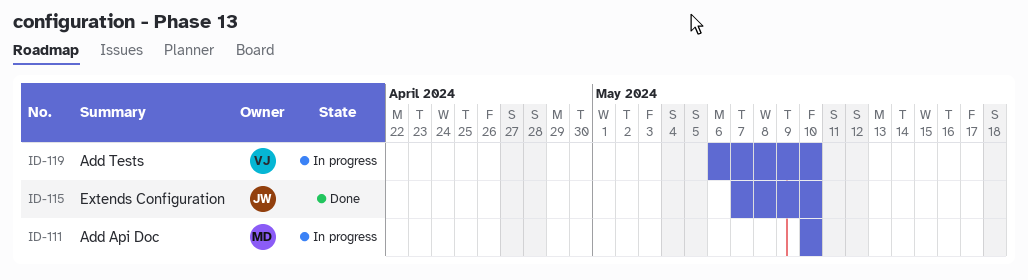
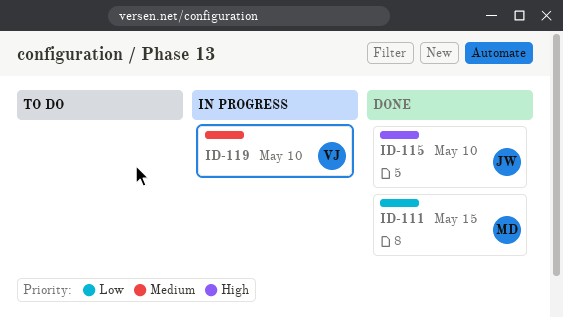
ID-111, status: In progress -> Done
ID-111, due: May 10 -> May 15

